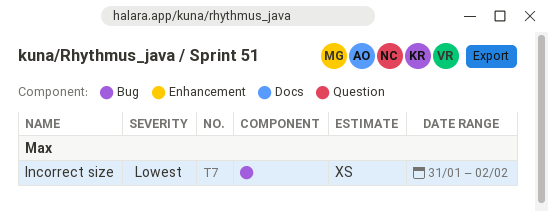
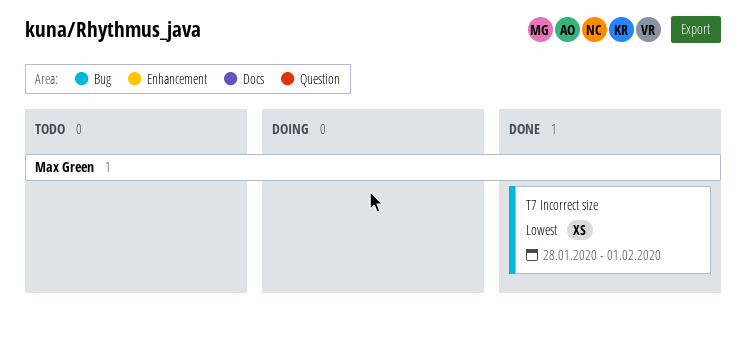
T7, start: Jan 31 -> Jan 28
T7, due: Feb 2 -> Feb 1

